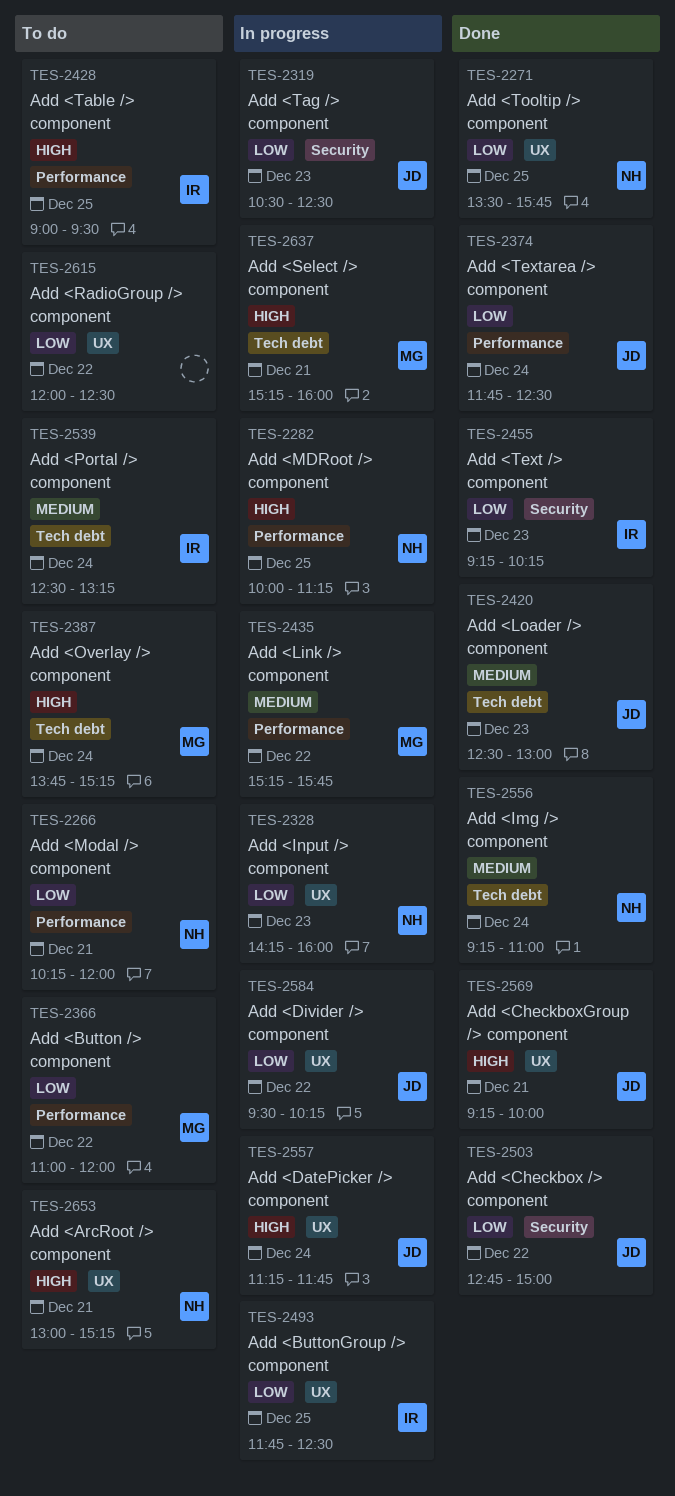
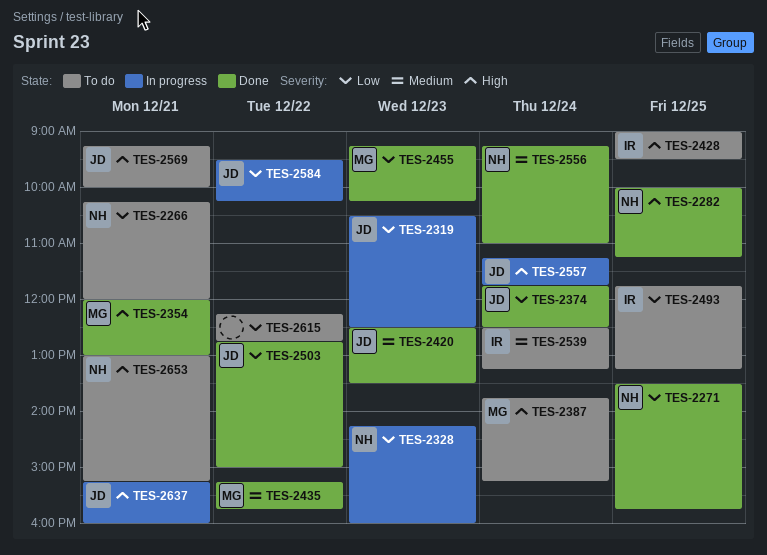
TES-2282, status: In progress -> Done
TES-2354: none -> present
TES-2366: present -> none
TES-2420, ends: 13:00 -> 13:30
TES-2435, status: In progress -> Done
TES-2455, owner: IR -> MG
TES-2493, status: In progress -> To do
TES-2493, ends: 12:30 -> 13:15
TES-2569, status: Done -> To do
TES-2615, begins: 12:00 -> 12:15
TES-2615, ends: 12:30 -> 12:45
TES-2637, owner: MG -> JD

